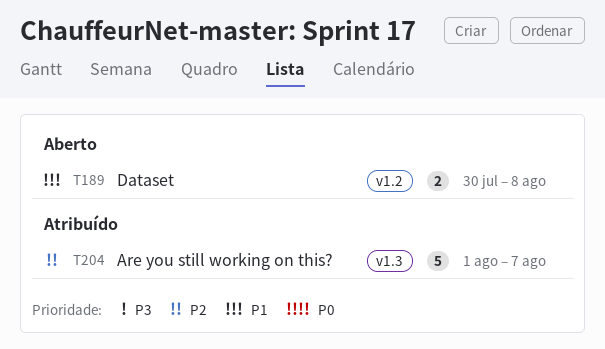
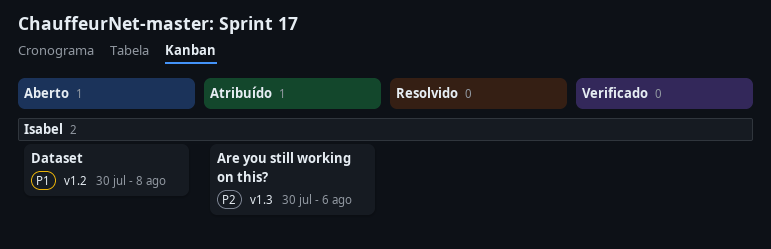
Are you still working on this?, start: Aug 1 -> Jul 30
Are you still working on this?, due: Aug 7 -> Aug 6

